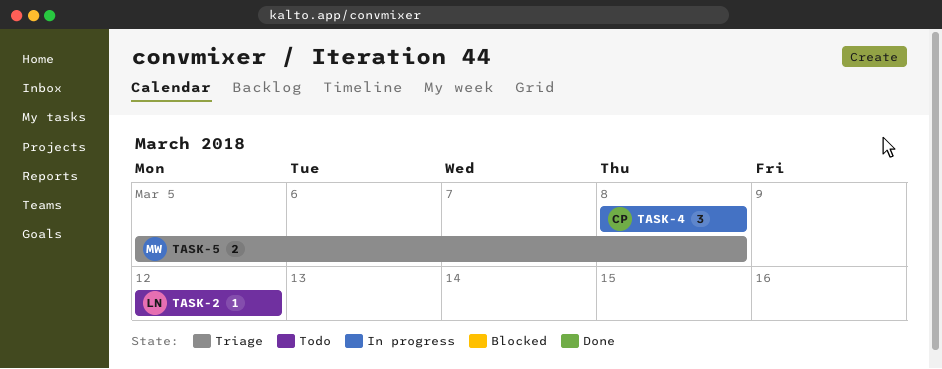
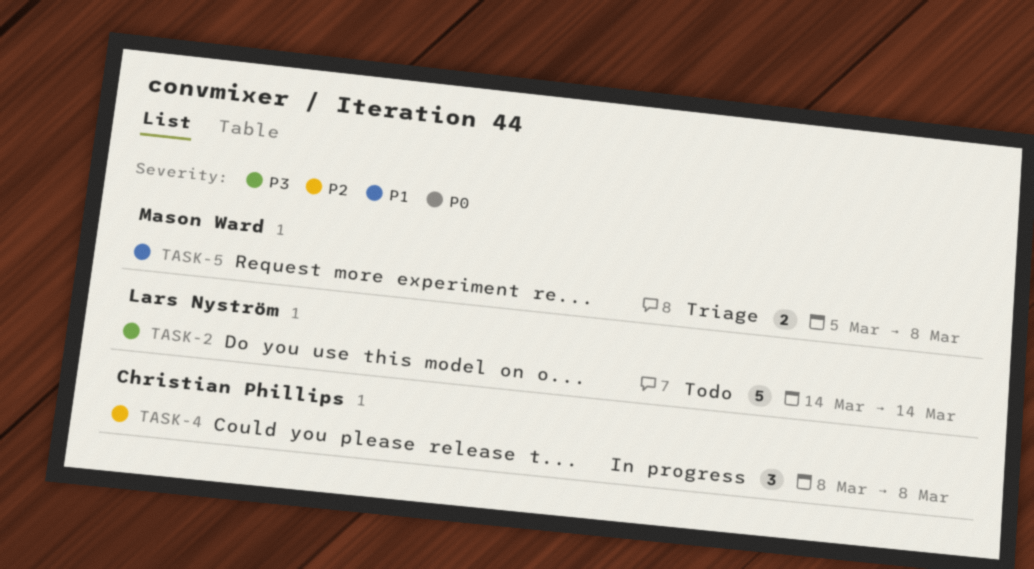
TASK-2, estimate: 1 -> 5
TASK-2, start: Mar 12 -> Mar 14
TASK-2, due: Mar 12 -> Mar 14

